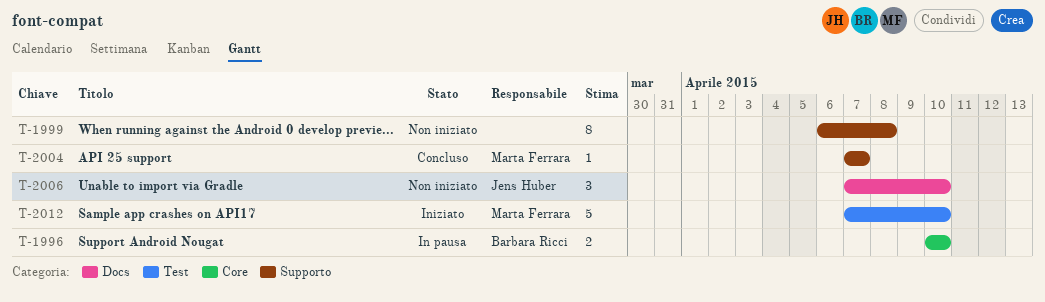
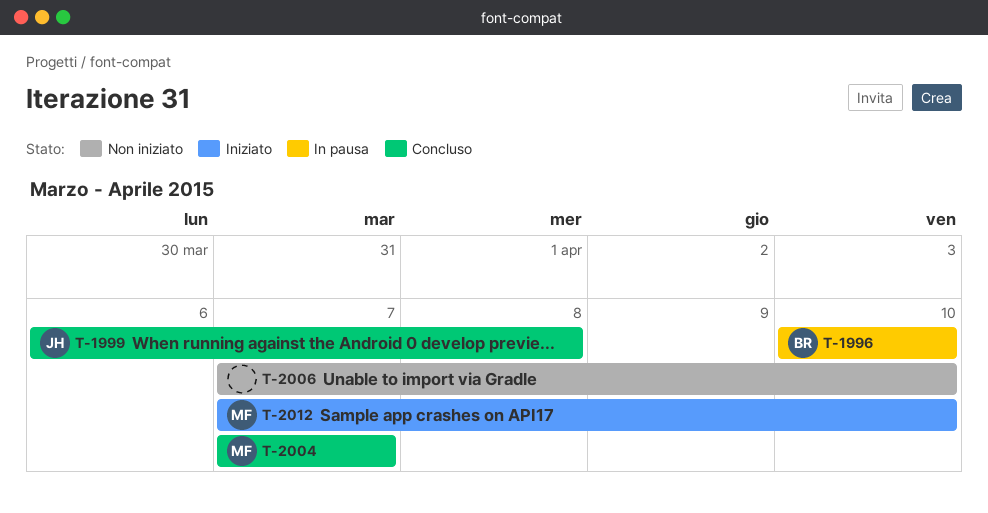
T-1999, status: Non iniziato -> Concluso
T-1999, owner: none -> Jens Huber
T-2006, owner: Jens Huber -> none

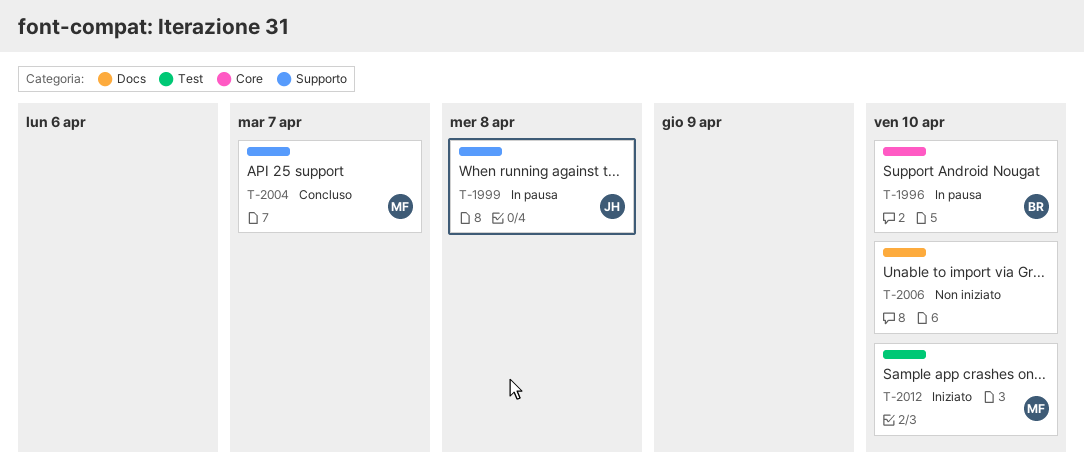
T-1999, status: Concluso -> In pausa

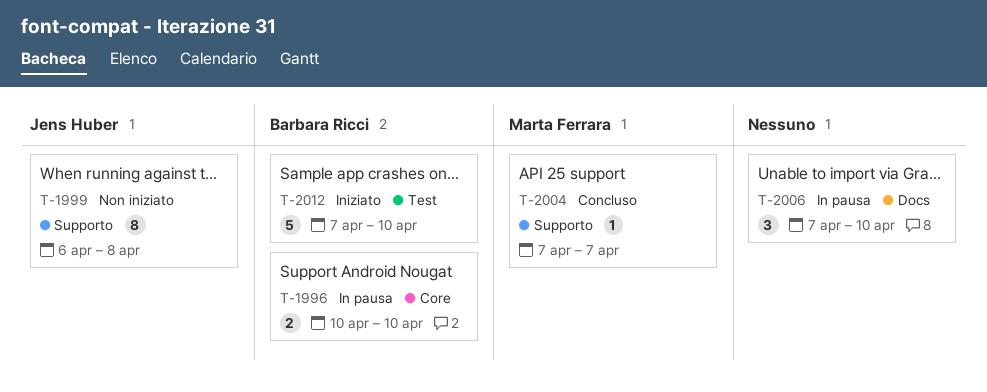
T-1999, status: In pausa -> Non iniziato
T-2006, status: Non iniziato -> In pausa
T-2012, owner: Marta Ferrara -> Barbara Ricci

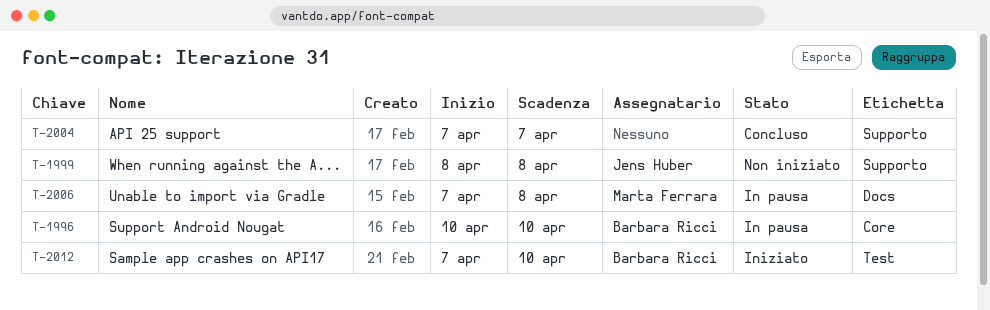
T-1999, start: Apr 6 -> Apr 8
T-2004, owner: Marta Ferrara -> none
T-2006, owner: none -> Marta Ferrara
T-2006, due: Apr 10 -> Apr 8

